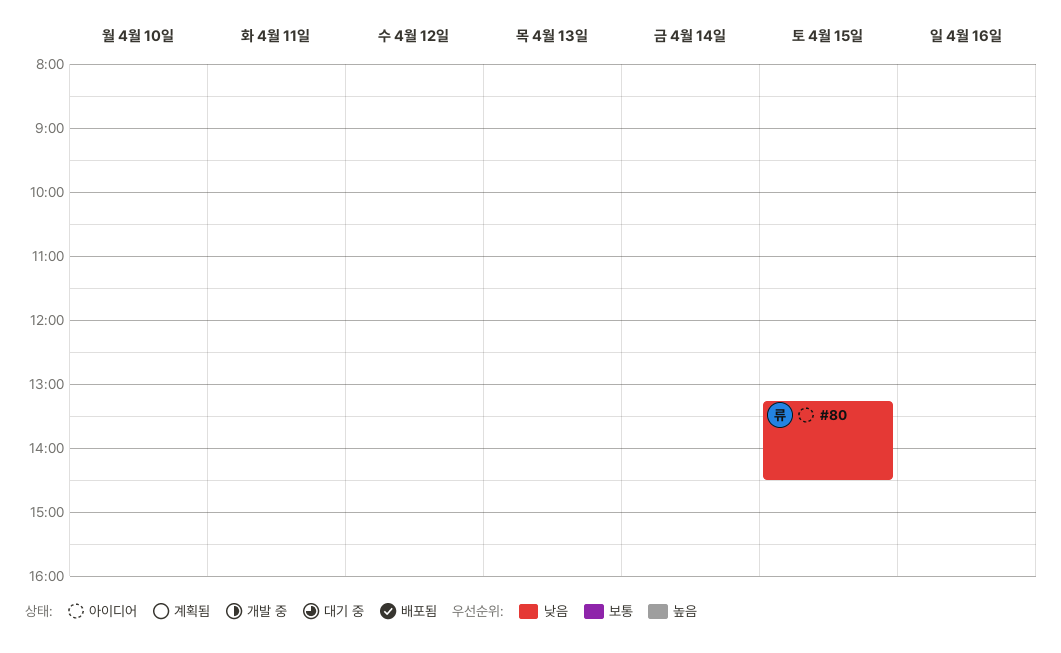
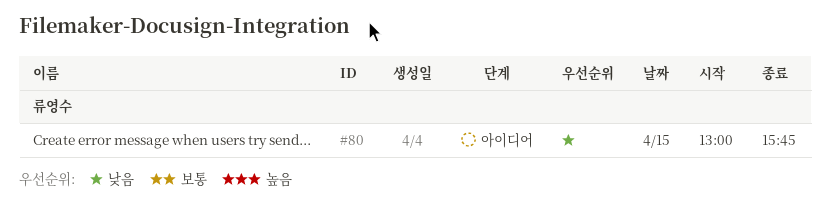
#80, begins: 13:15 -> 13:00
#80, ends: 14:30 -> 15:45

